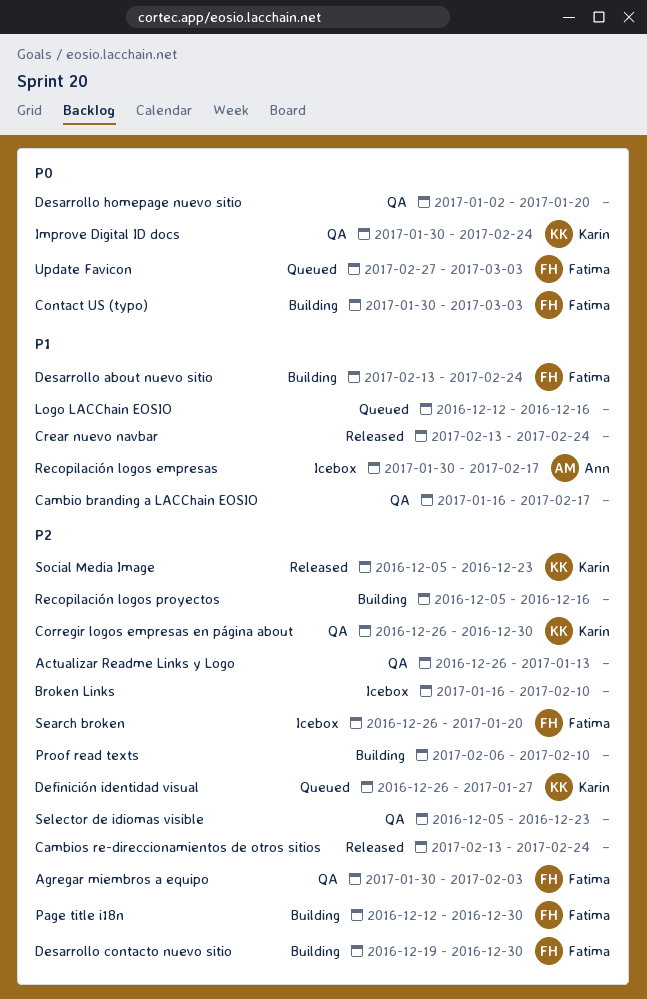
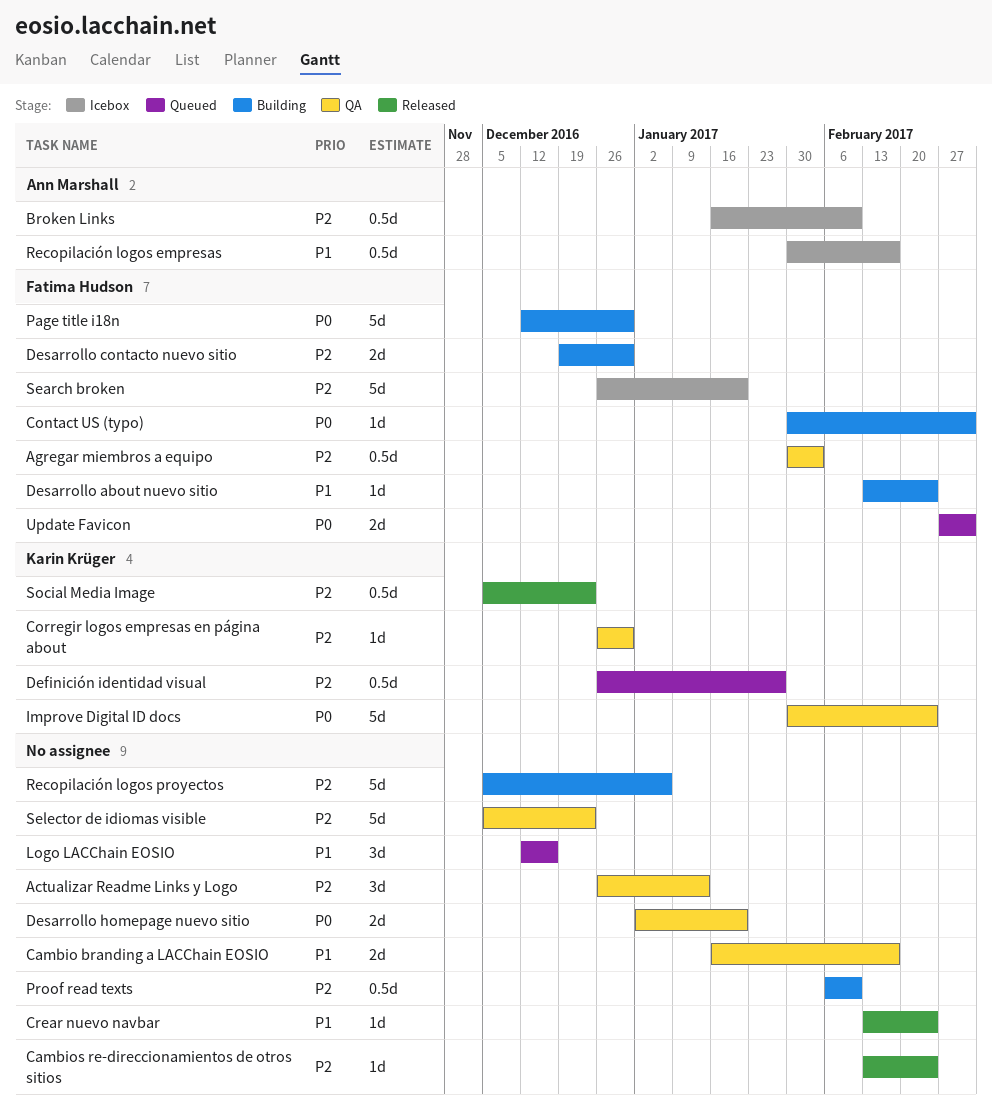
Broken Links, owner: none -> Ann Marshall
Page title i18n, priority: P2 -> P0
Recopilación logos proyectos, due: Dec 16 -> Jan 6

